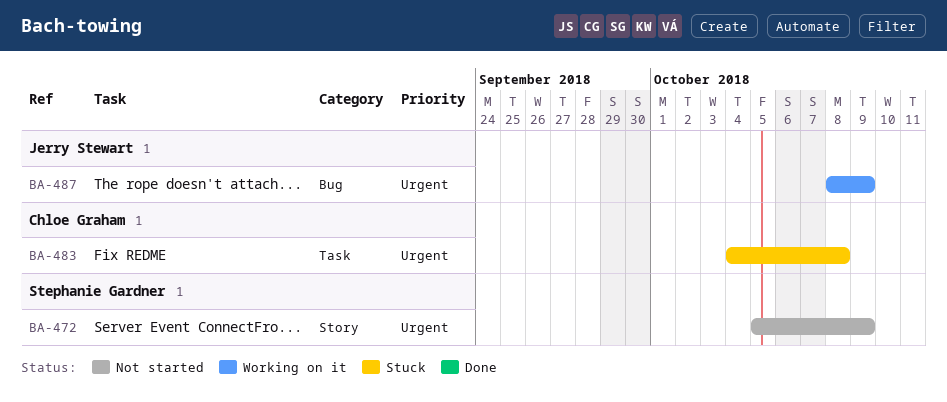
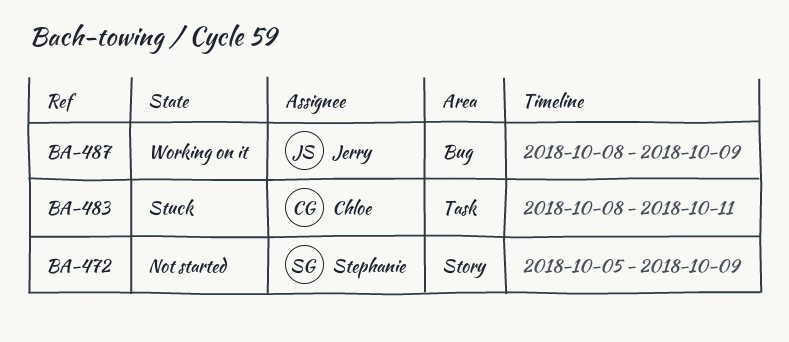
BA-483, start: Oct 4 -> Oct 8
BA-483, due: Oct 8 -> Oct 11

